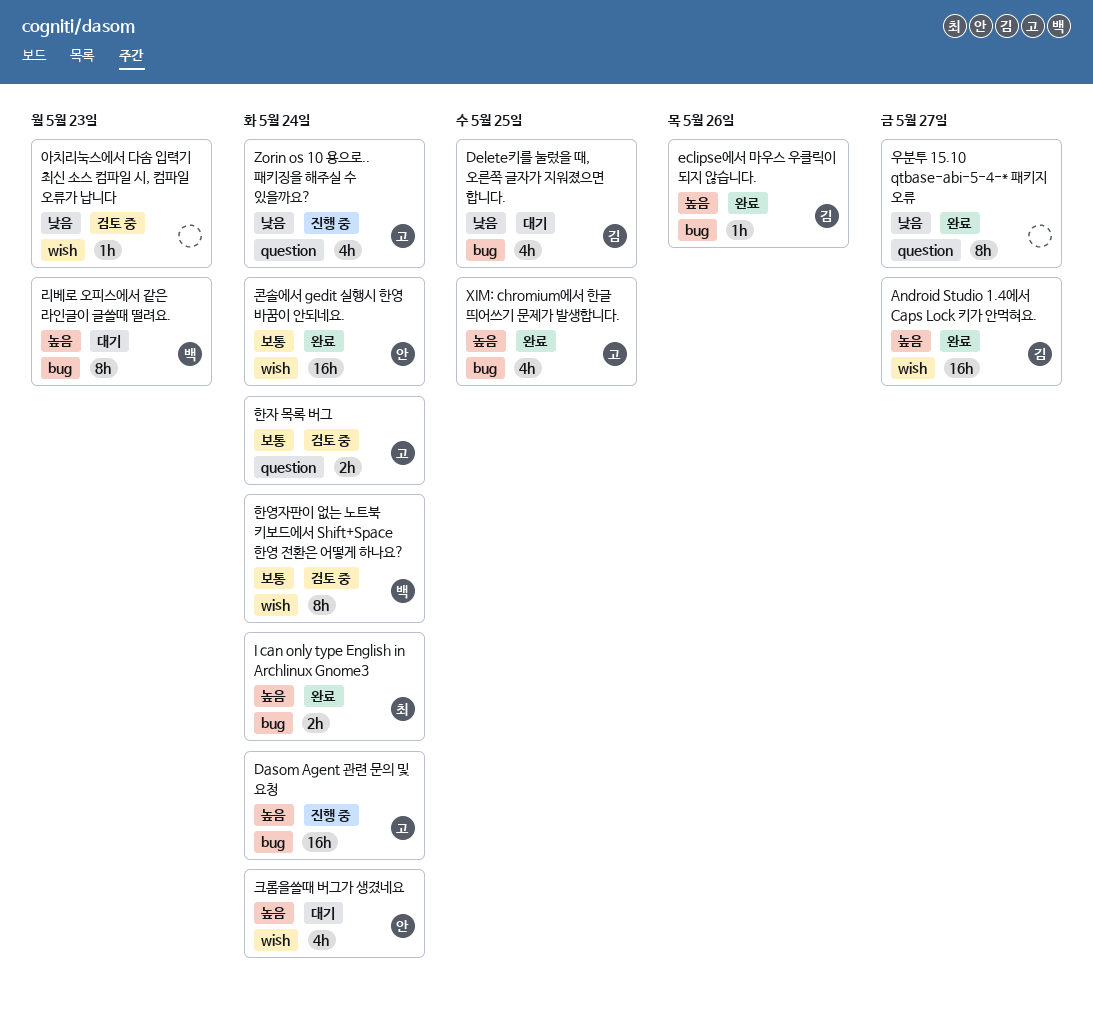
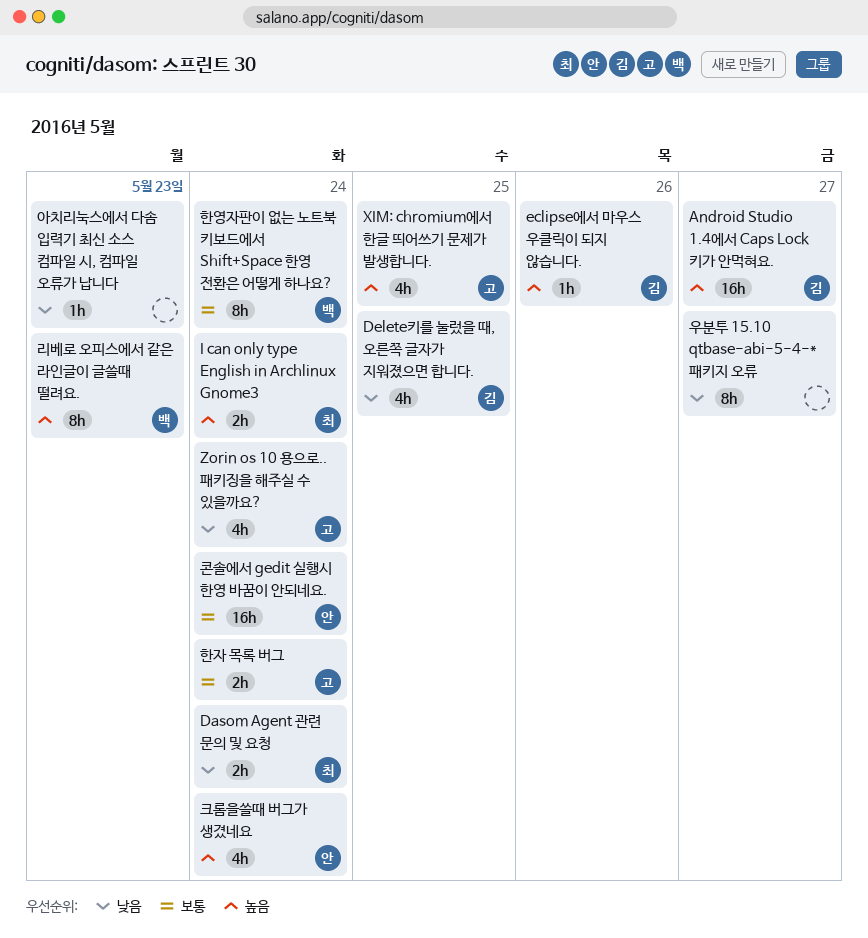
Dasom Agent 관련 문의 및 요청, owner: 고 -> 최
Dasom Agent 관련 문의 및 요청, priority: 높음 -> 낮음
Dasom Agent 관련 문의 및 요청, estimate: 16h -> 2h

